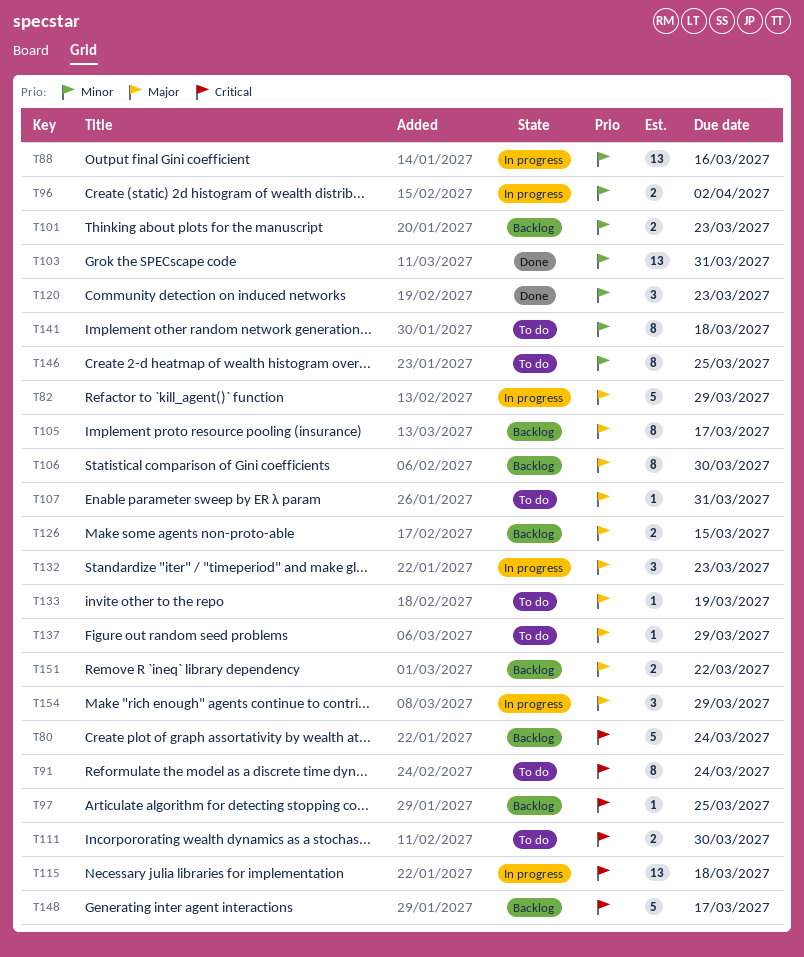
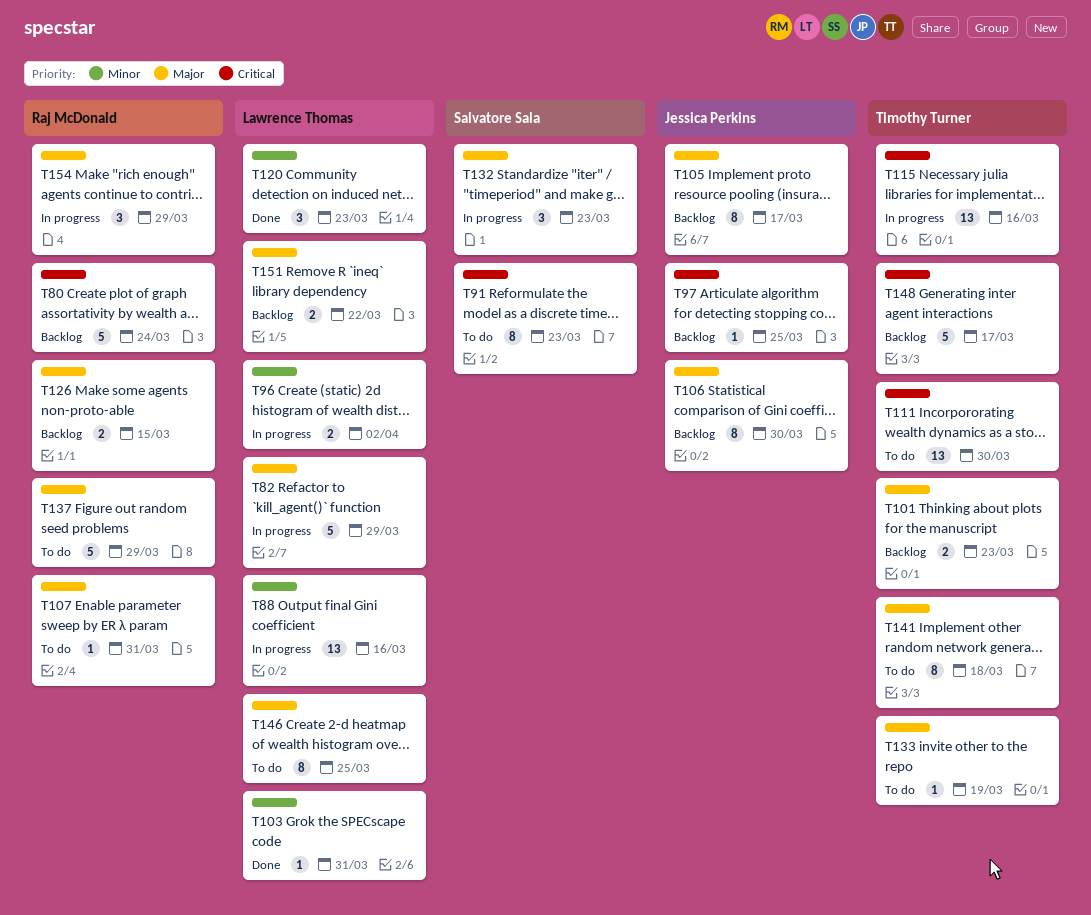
T91, due: Mar 24 -> Mar 23
T101, priority: Minor -> Major
T103, estimate: 13 -> 1
T111, estimate: 2 -> 13
T115, due: Mar 18 -> Mar 16
T137, estimate: 1 -> 5
T141, priority: Minor -> Major
T146, priority: Minor -> Major

